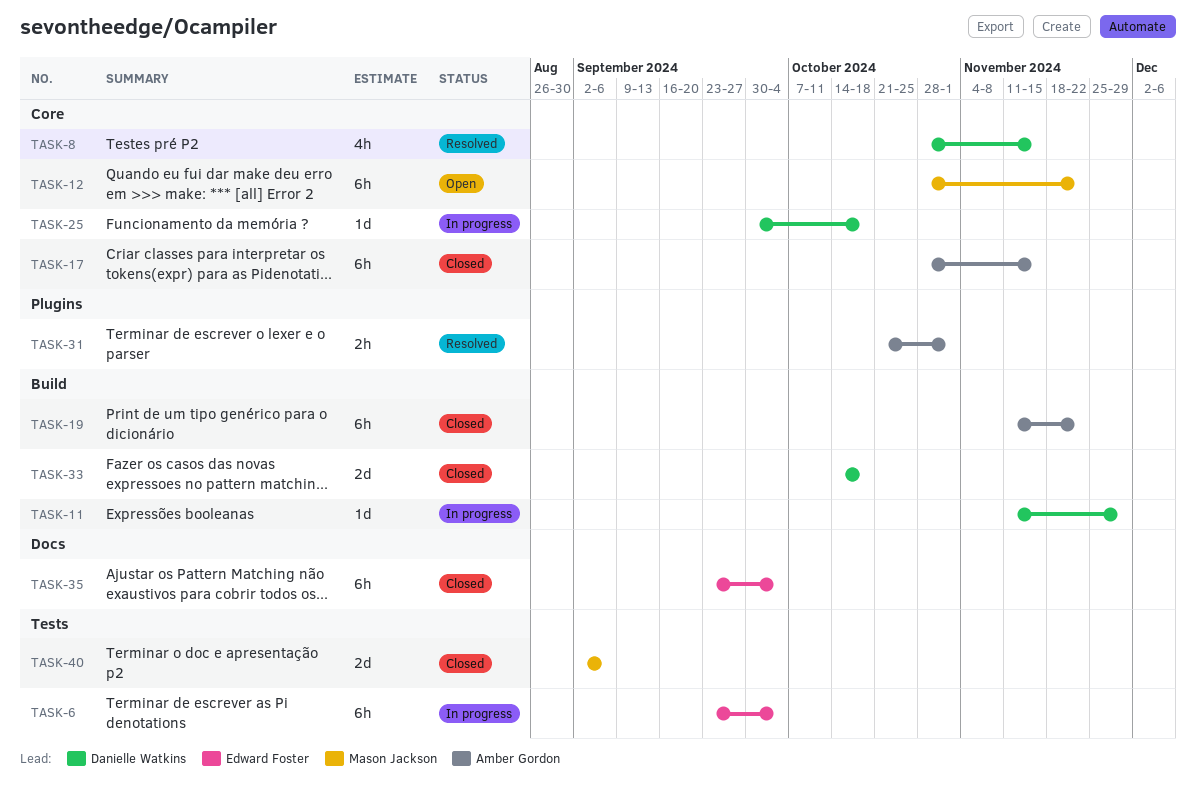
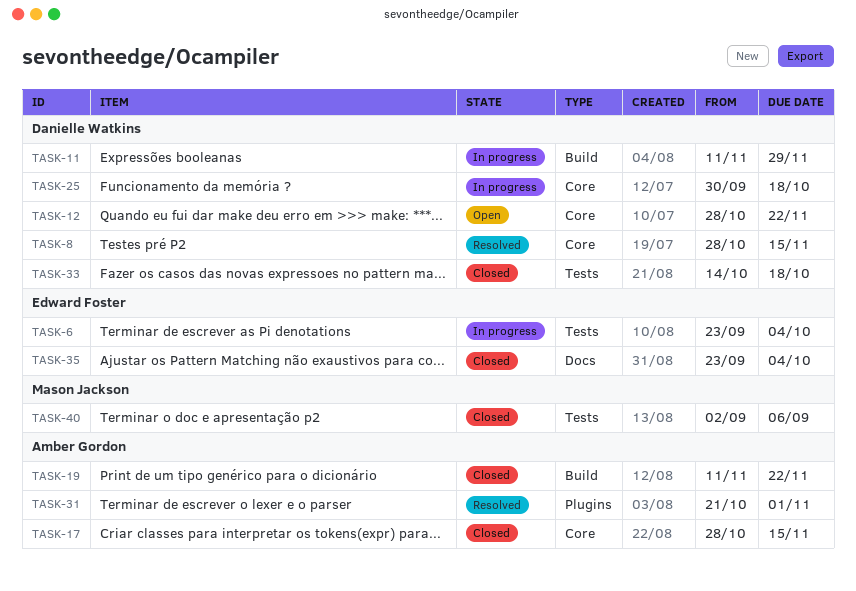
TASK-12, owner: Mason Jackson -> Danielle Watkins
TASK-33, label: Build -> Tests

